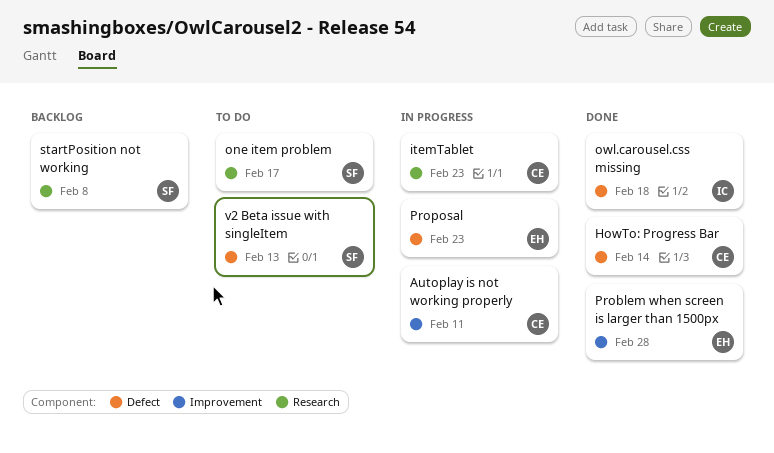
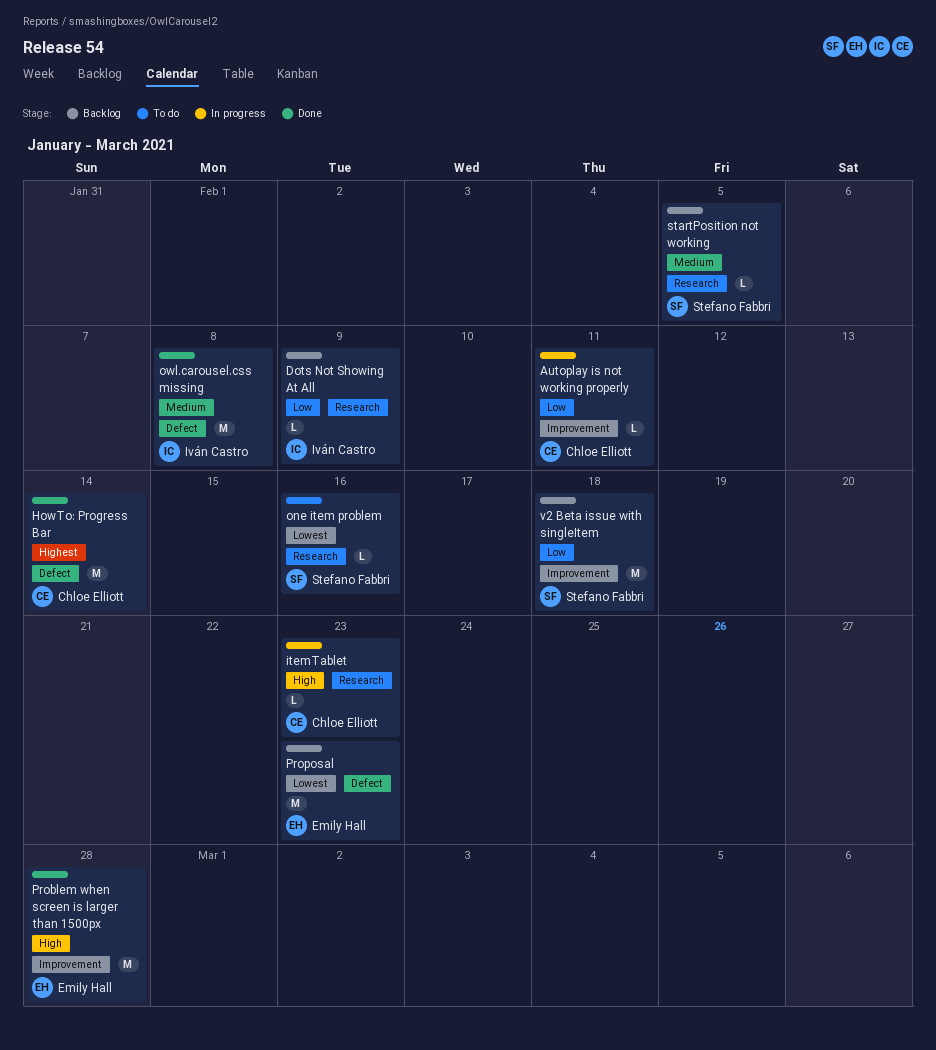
Dots Not Showing At All: none -> present
one item problem, due: Feb 17 -> Feb 16
owl.carousel.css missing, due: Feb 18 -> Feb 8
Proposal, status: In progress -> Backlog
startPosition not working, due: Feb 8 -> Feb 5
v2 Beta issue with singleItem, status: To do -> Backlog
v2 Beta issue with singleItem, label: Defect -> Improvement
v2 Beta issue with singleItem, due: Feb 13 -> Feb 18

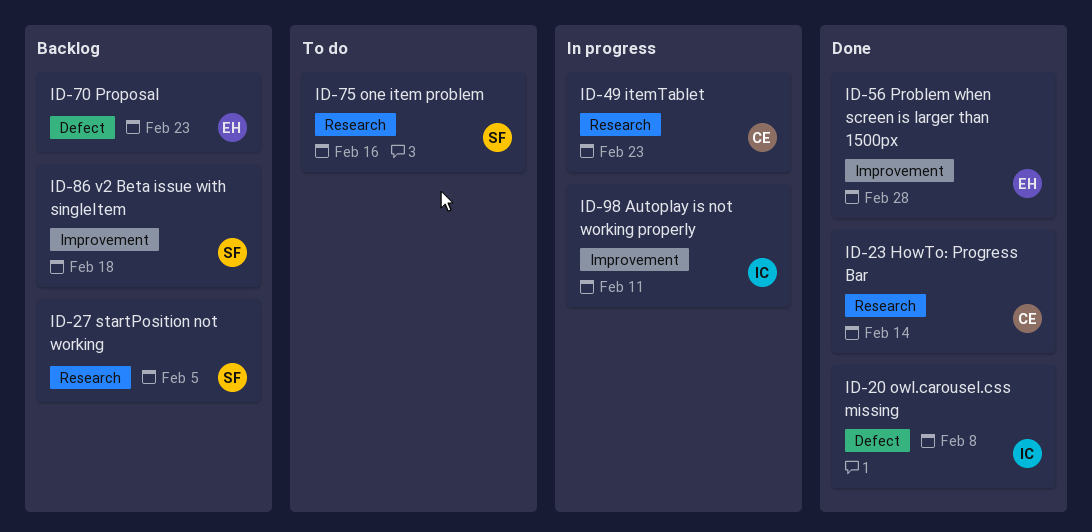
Autoplay is not working properly, owner: Chloe Elliott -> Iván Castro
Dots Not Showing At All: present -> none
HowTo: Progress Bar, label: Defect -> Research

